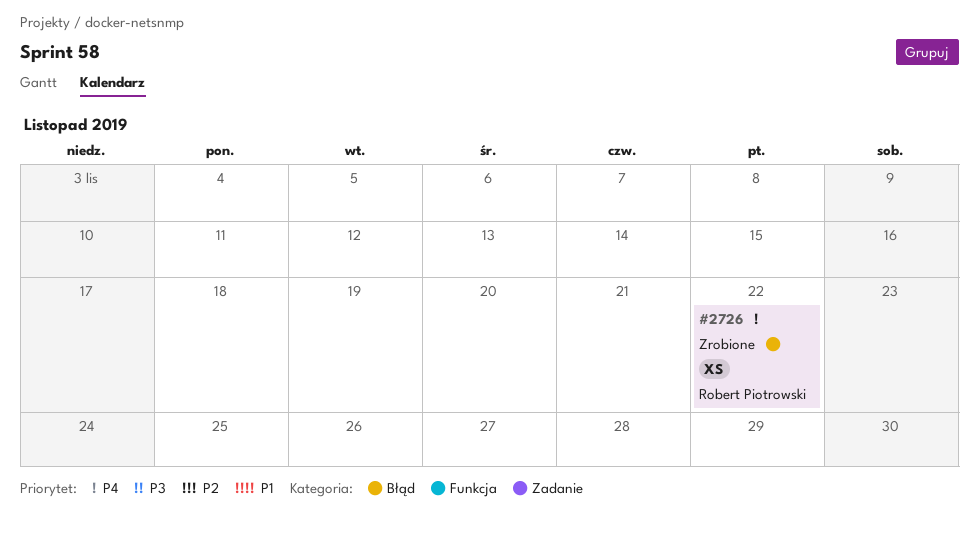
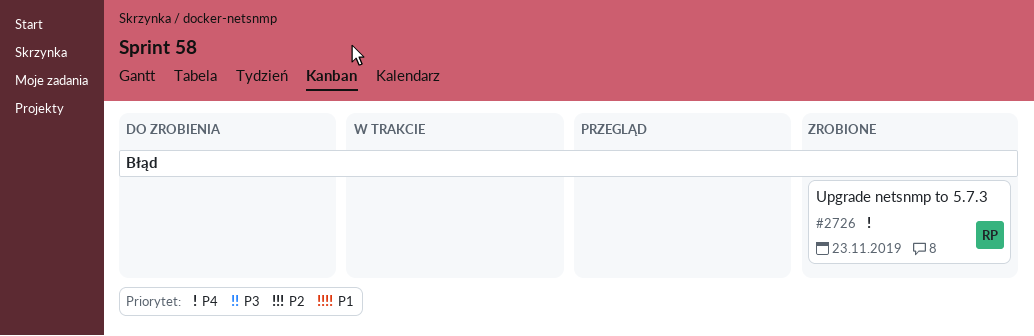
#2726, due: Nov 22 -> Nov 23

